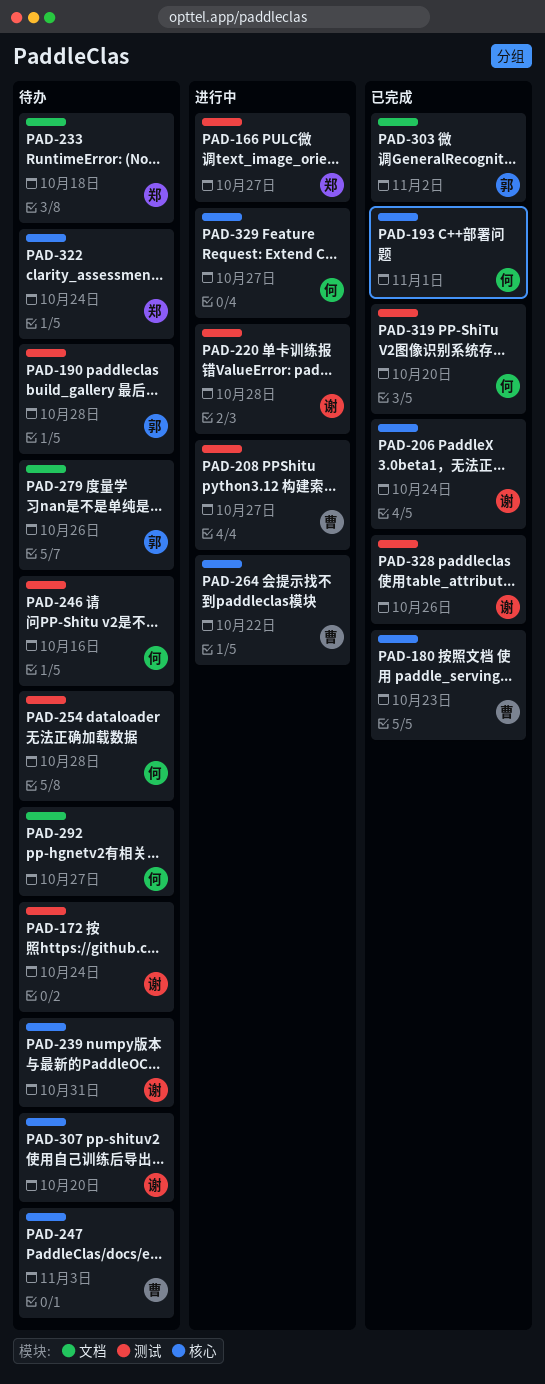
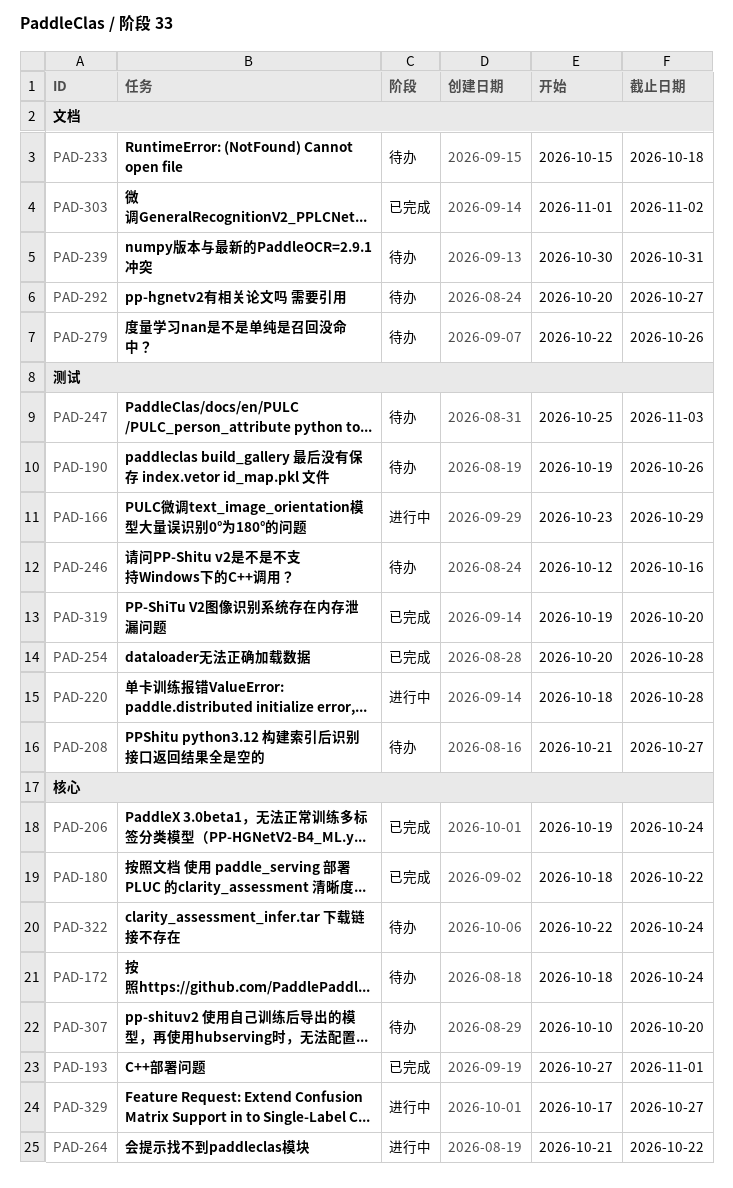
PAD-166, due: Oct 27 -> Oct 29
PAD-172, label: 测试 -> 核心
PAD-180, due: Oct 23 -> Oct 22
PAD-190, due: Oct 28 -> Oct 26
PAD-208, status: 进行中 -> 待办
PAD-239, label: 核心 -> 文档
PAD-247, label: 核心 -> 测试
PAD-254, status: 待办 -> 已完成
PAD-328: present -> none

